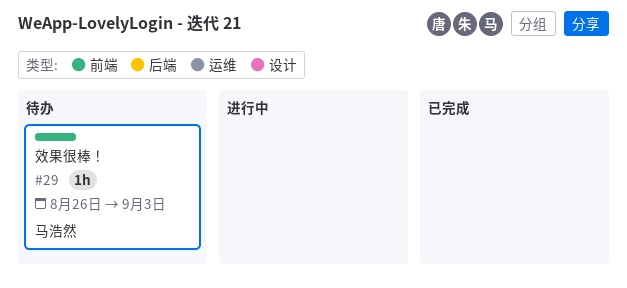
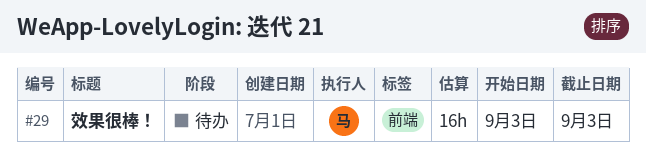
#29, estimate: 1h -> 16h
#29, start: Aug 26 -> Sep 3

